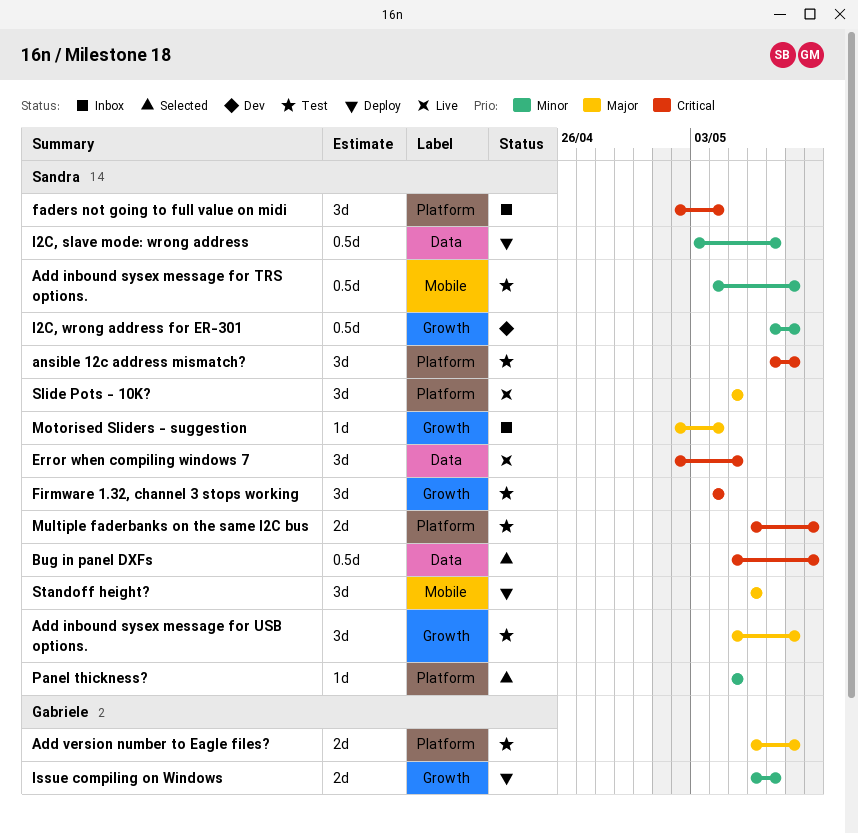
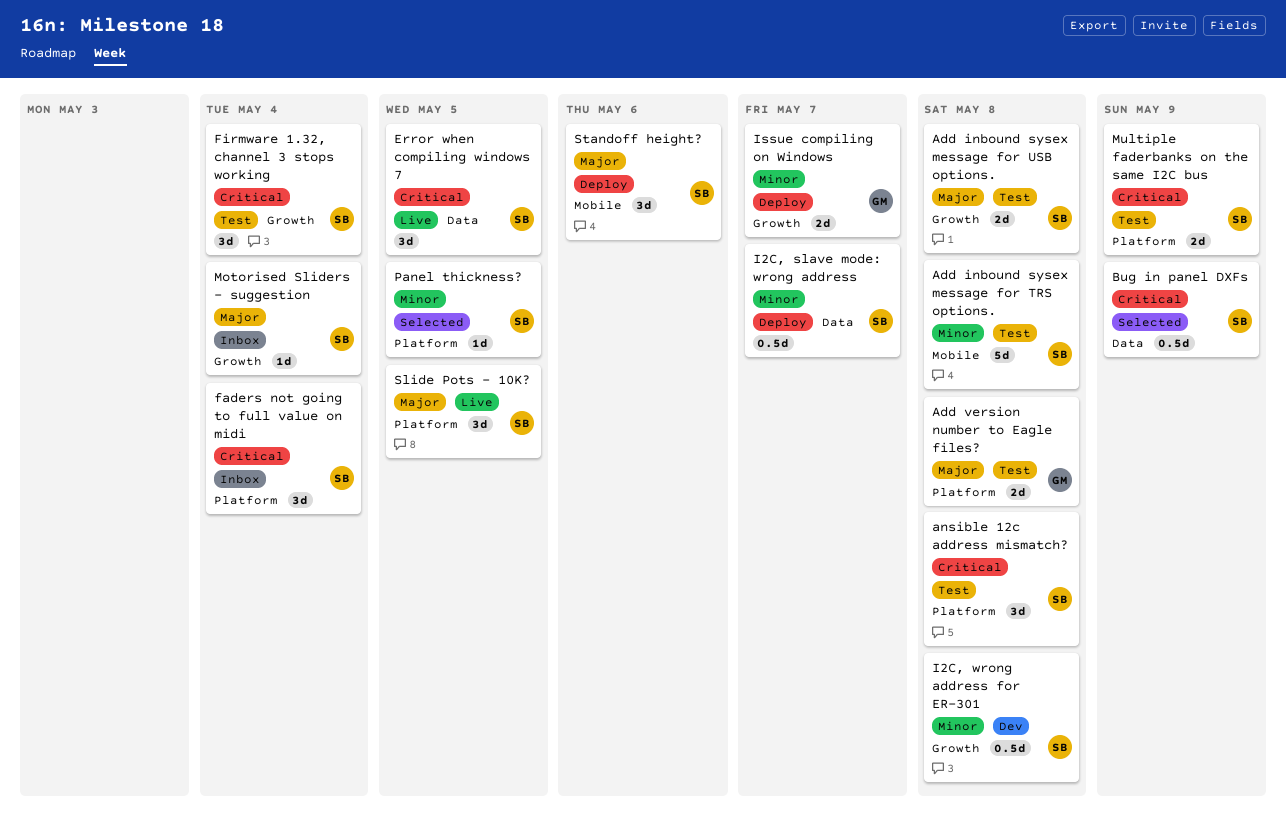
Add inbound sysex message for TRS options., estimate: 0.5d -> 5d
Add inbound sysex message for USB options., estimate: 3d -> 2d

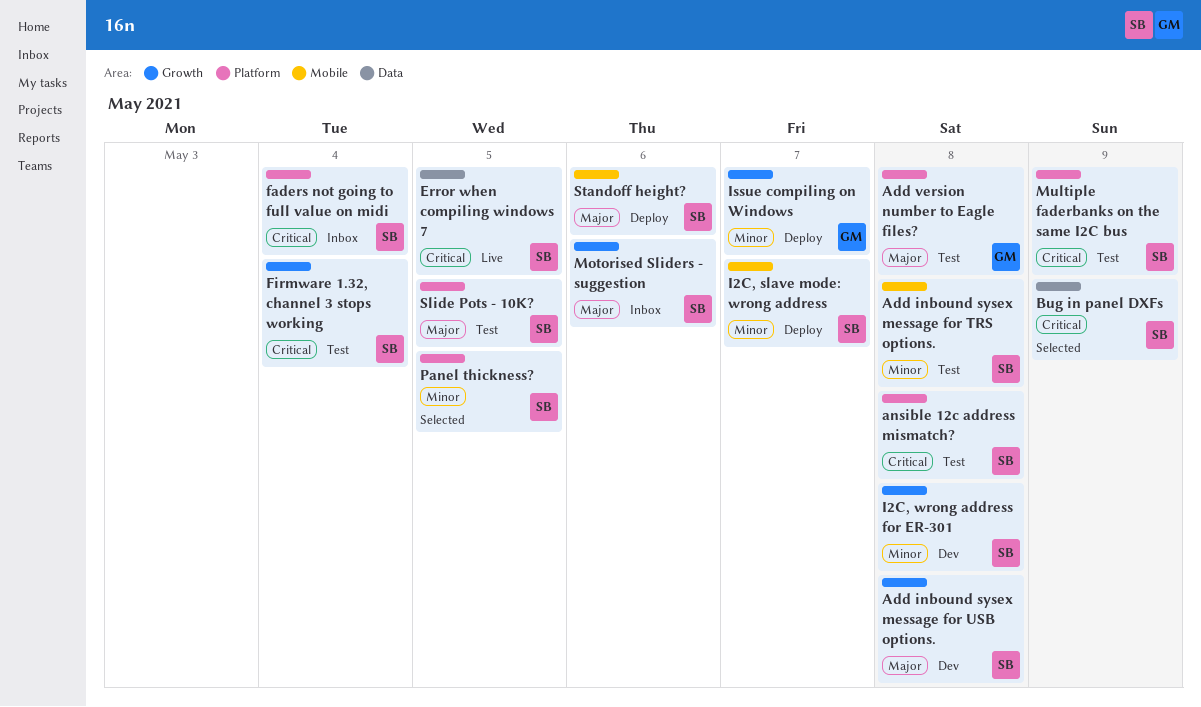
Add inbound sysex message for USB options., status: Test -> Dev
I2C, slave mode: wrong address, label: Data -> Mobile
Motorised Sliders - suggestion, due: May 4 -> May 6
Slide Pots - 10K?, status: Live -> Test

